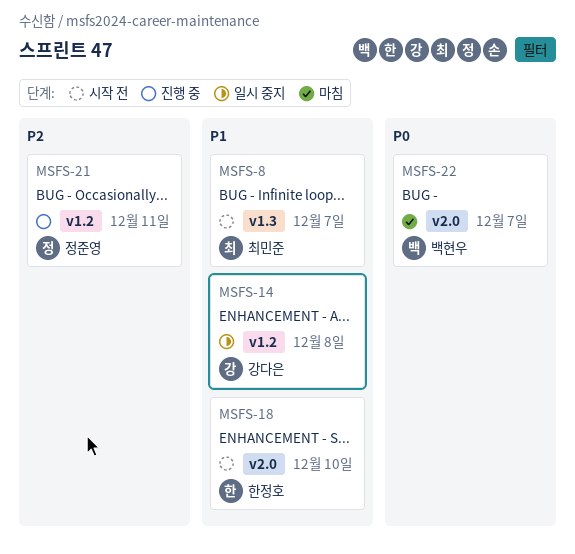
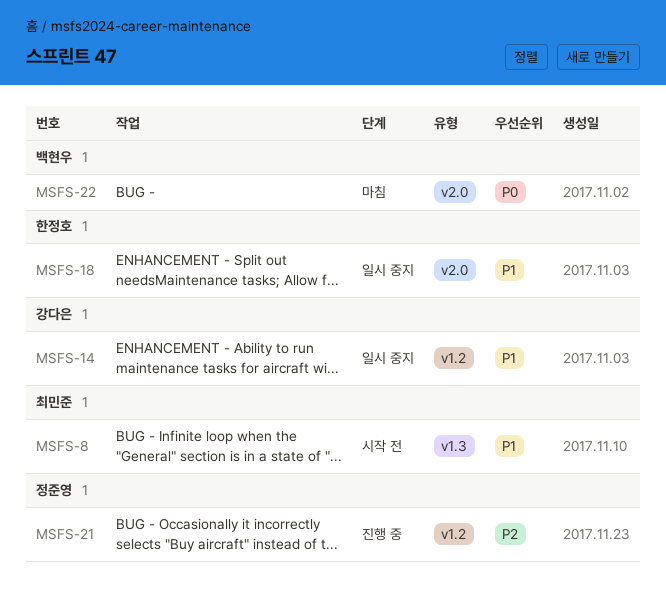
MSFS-18, status: 시작 전 -> 일시 중지

